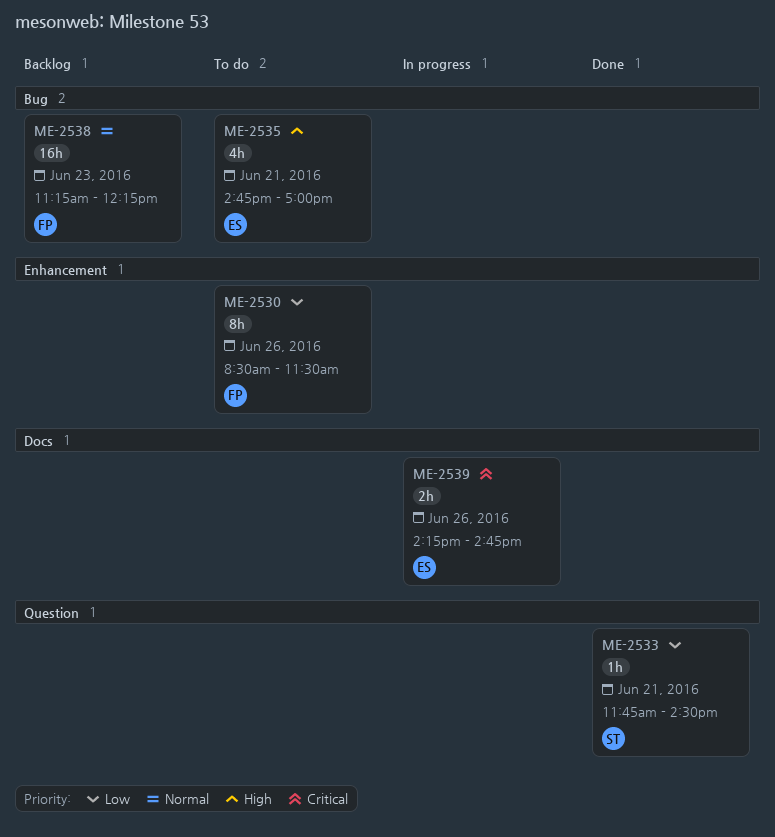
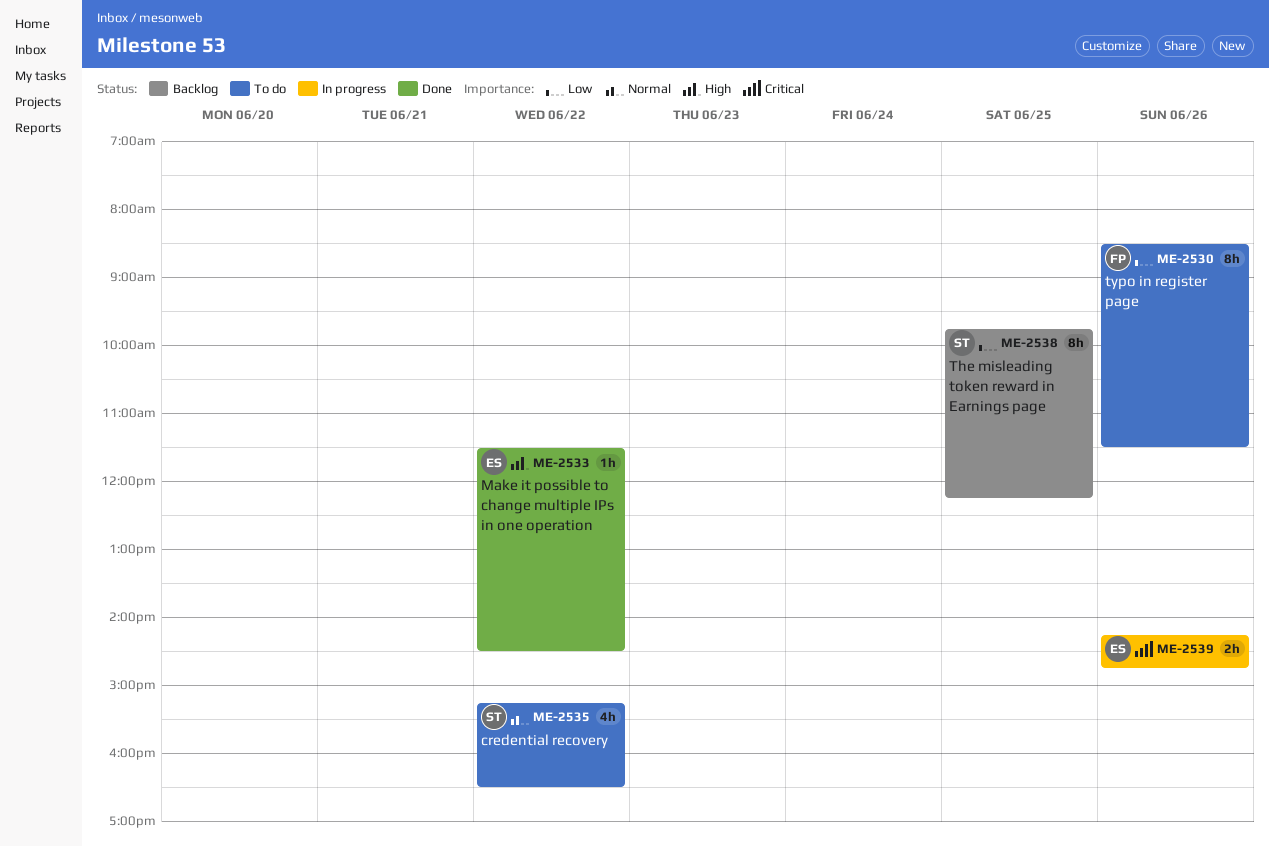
ME-2533, owner: ST -> ES
ME-2533, priority: Low -> High
ME-2533, day: Jun 21 -> Jun 22
ME-2533, begins: 11:45 -> 11:30
ME-2535, owner: ES -> ST
ME-2535, priority: High -> Normal
ME-2535, day: Jun 21 -> Jun 22
ME-2535, begins: 14:45 -> 15:15
ME-2535, ends: 17:00 -> 16:30
ME-2538, owner: FP -> ST
ME-2538, priority: Normal -> Low
ME-2538, estimate: 16h -> 8h
ME-2538, day: Jun 23 -> Jun 25
ME-2538, begins: 11:15 -> 09:45

